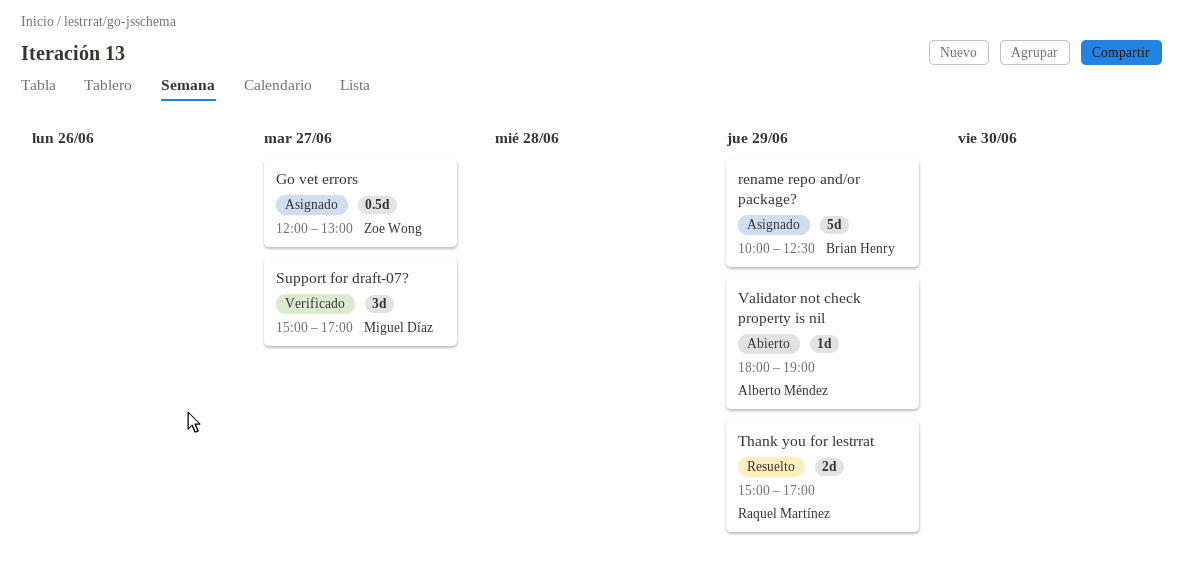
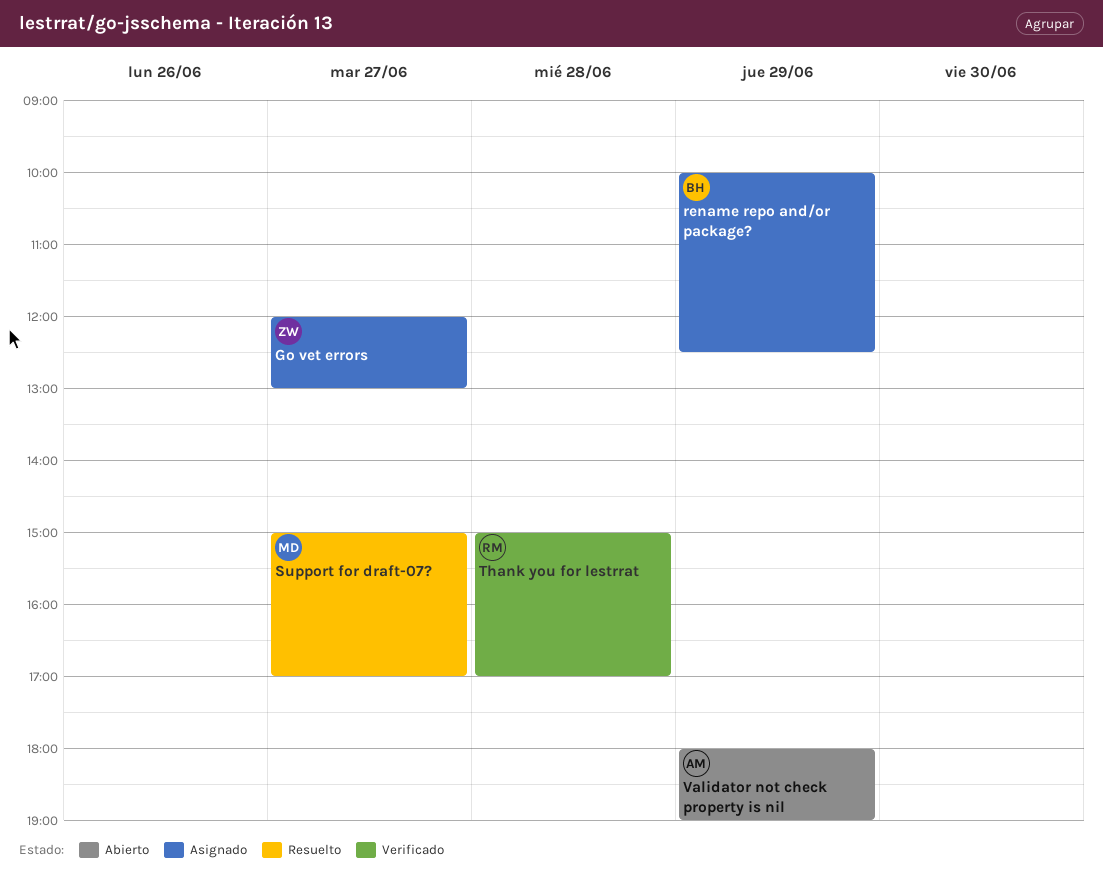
Support for draft-07?, status: Verificado -> Resuelto
Thank you for lestrrat, status: Resuelto -> Verificado
Thank you for lestrrat, day: Jun 29 -> Jun 28

